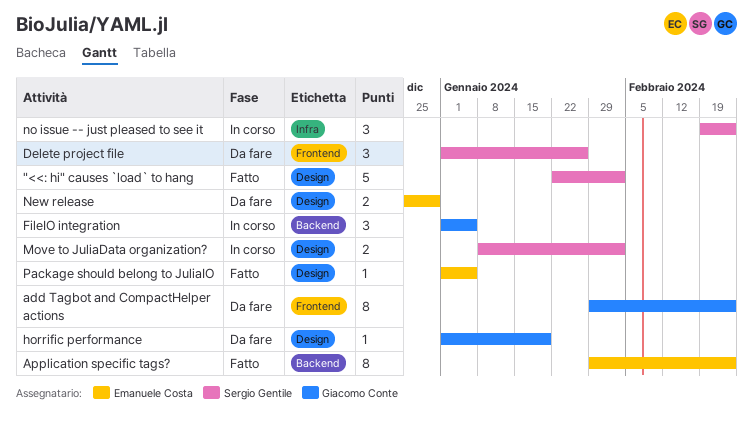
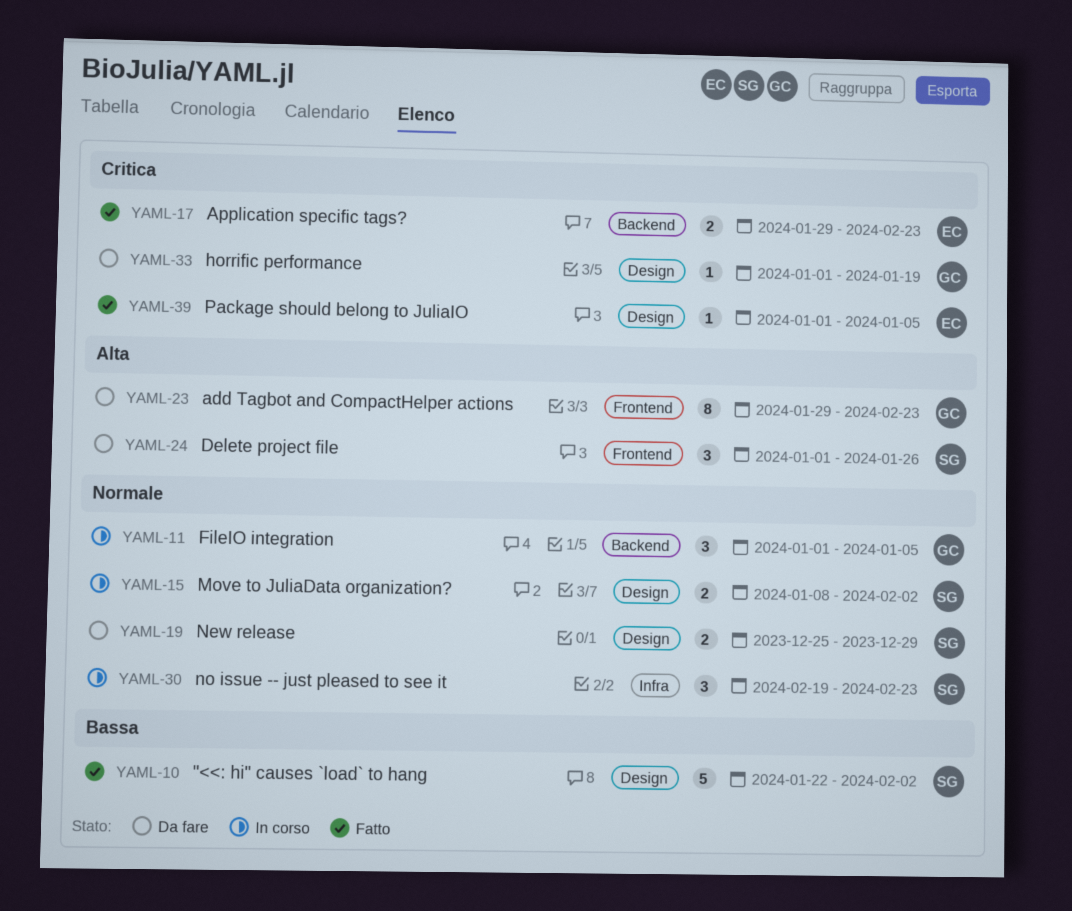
Application specific tags?, estimate: 8 -> 2
New release, owner: Emanuele Costa -> Sergio Gentile

